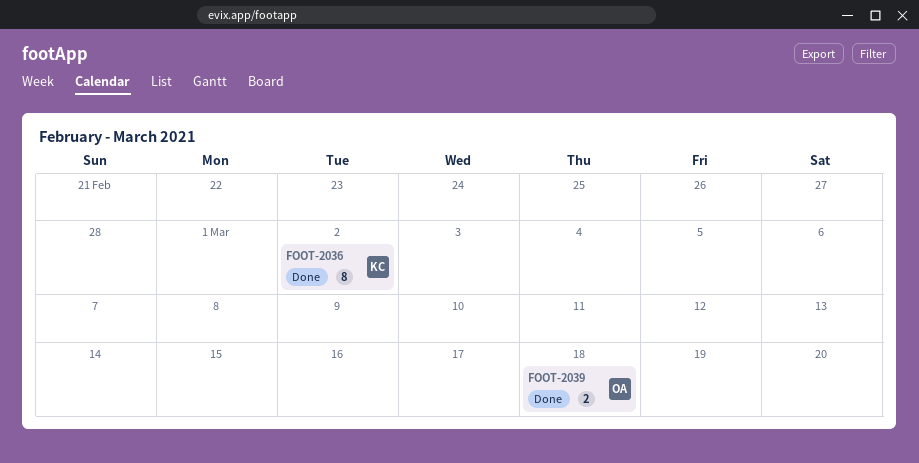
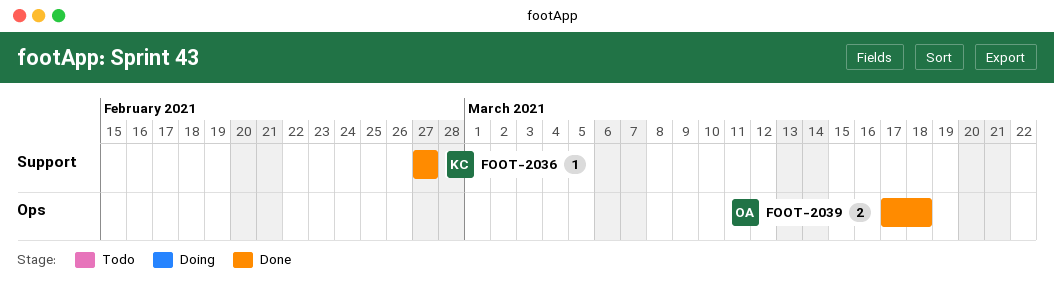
FOOT-2036, estimate: 8 -> 1
FOOT-2036, due: Mar 2 -> Feb 27

